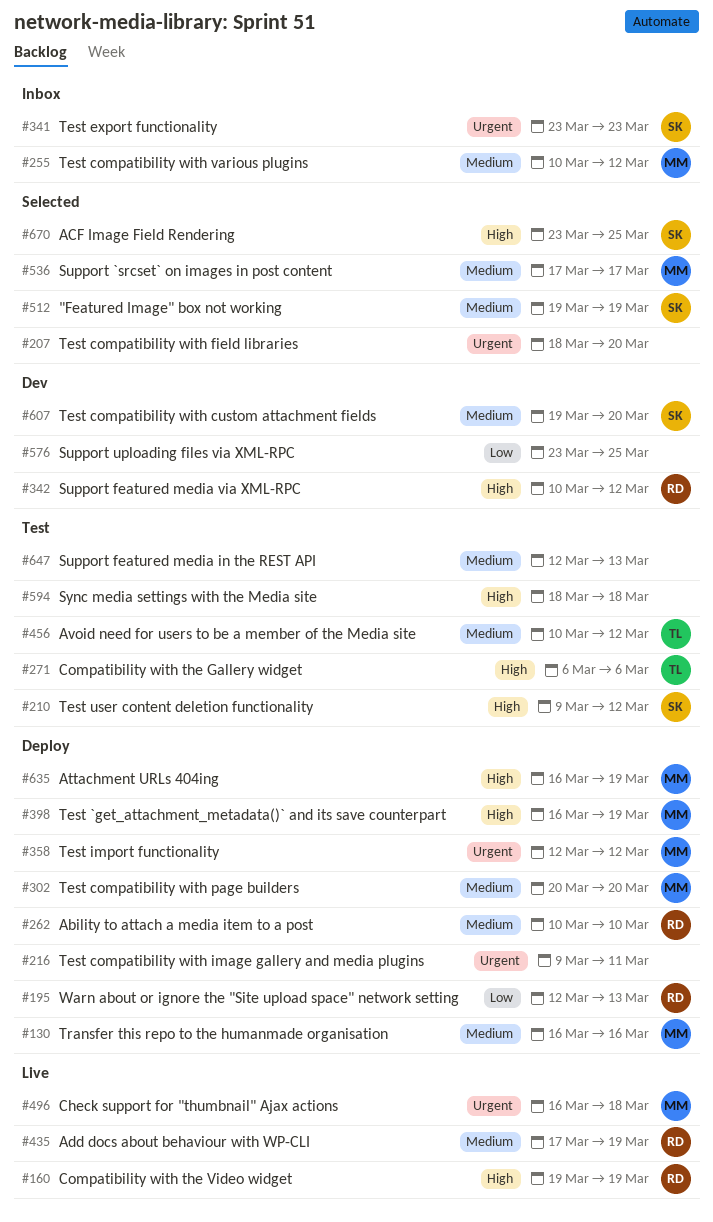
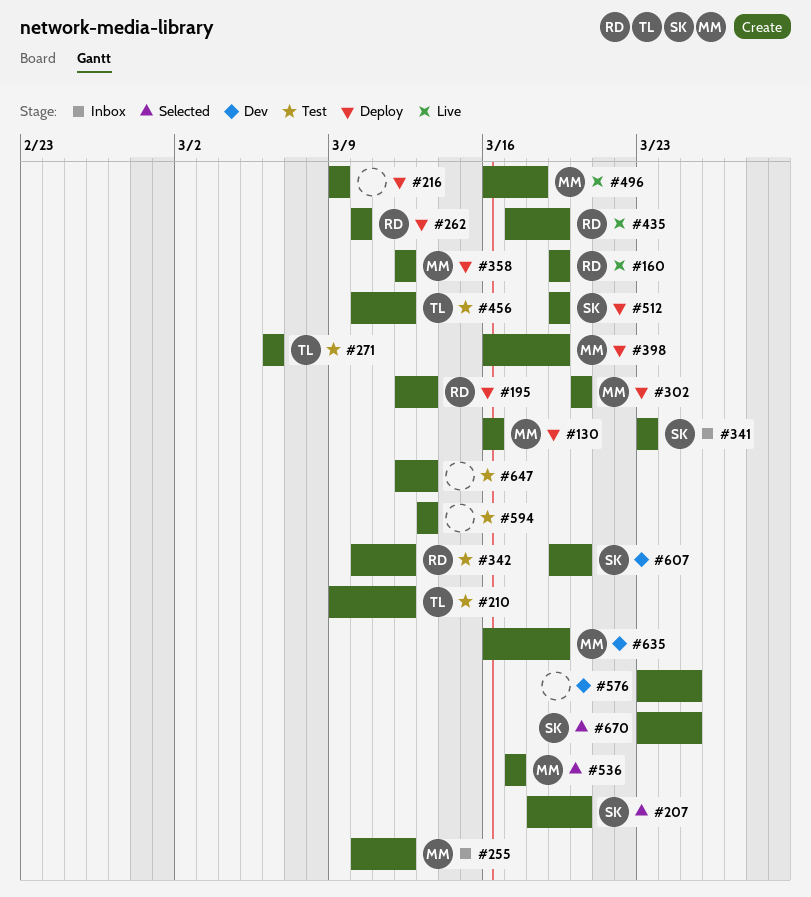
#207, owner: none -> SK
#210, owner: SK -> TL
#216, due: Mar 11 -> Mar 9
#342, status: Dev -> Test
#512, status: Selected -> Deploy
#594, start: Mar 18 -> Mar 13
#594, due: Mar 18 -> Mar 13
#635, status: Deploy -> Dev

